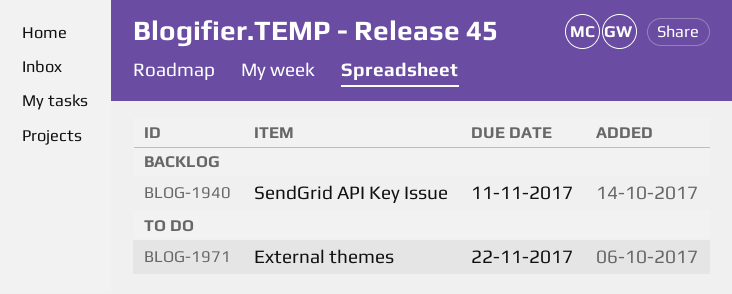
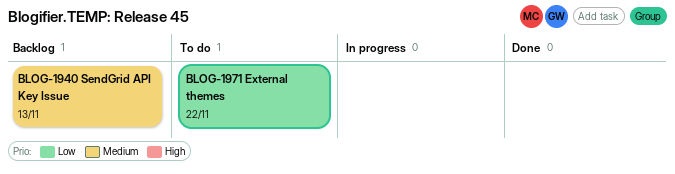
BLOG-1940, due: Nov 11 -> Nov 13

